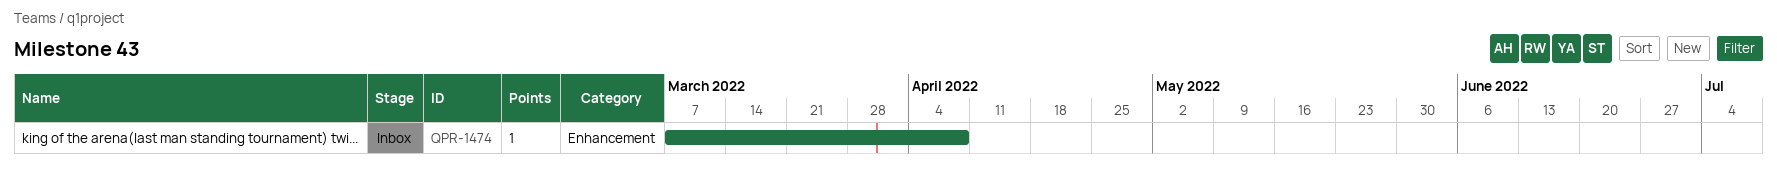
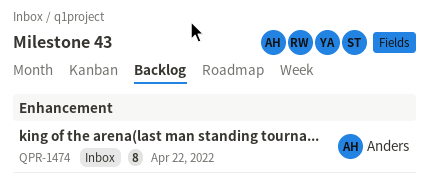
QPR-1474, estimate: 1 -> 8
QPR-1474, due: Apr 8 -> Apr 22

